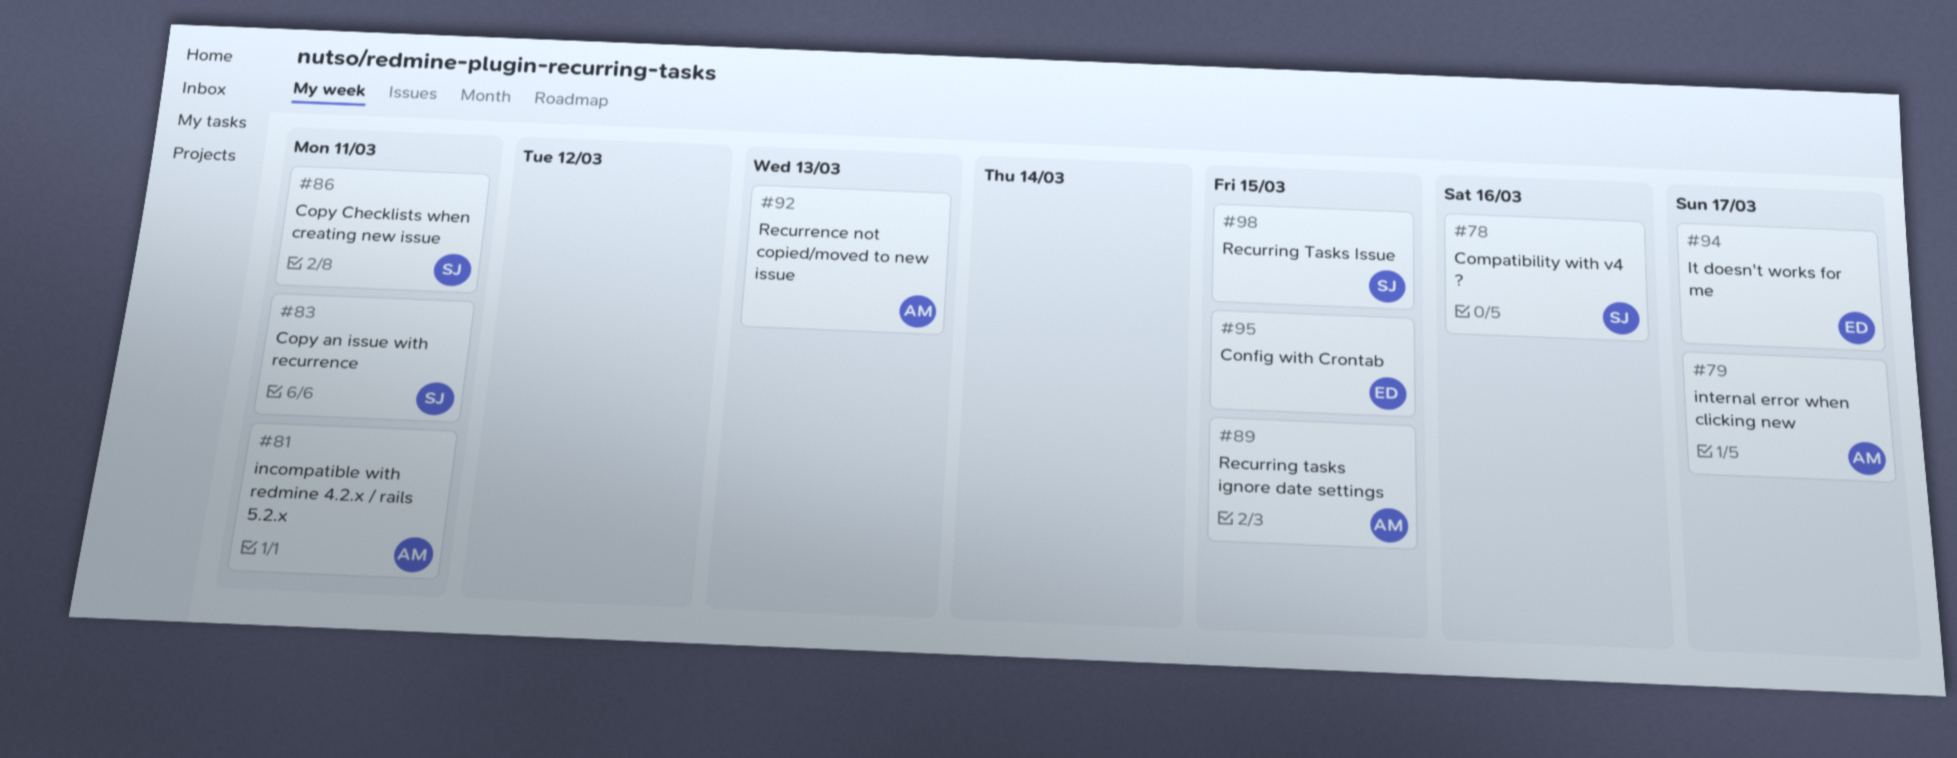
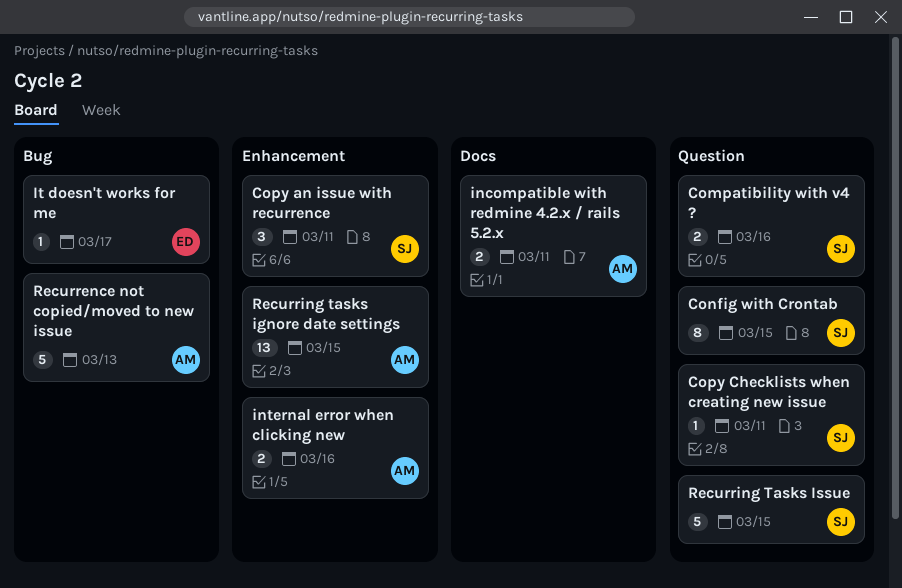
Config with Crontab, owner: ED -> SJ
internal error when clicking new, due: Mar 17 -> Mar 16

